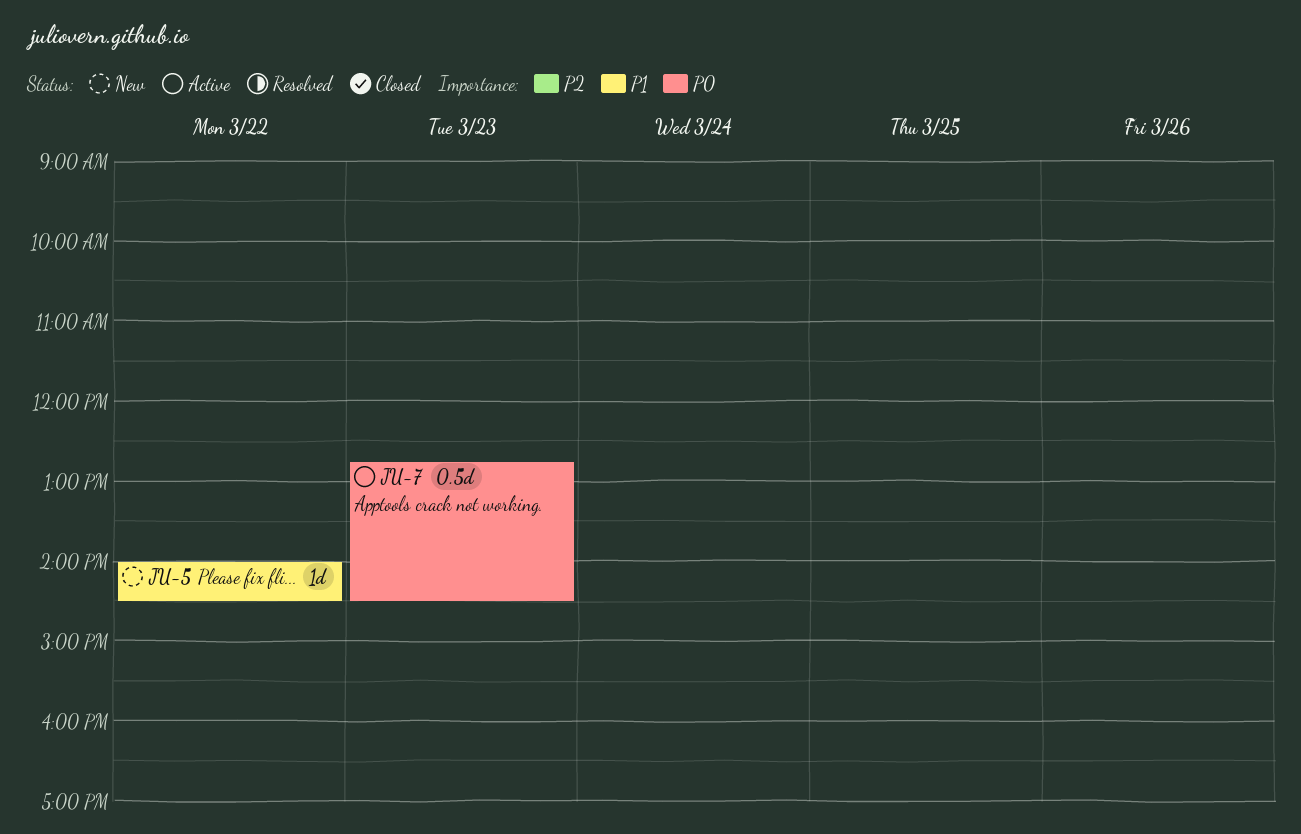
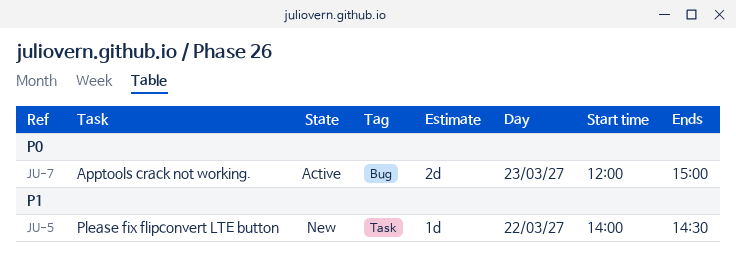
JU-7, estimate: 0.5d -> 2d
JU-7, begins: 12:45 -> 12:00
JU-7, ends: 14:30 -> 15:00

